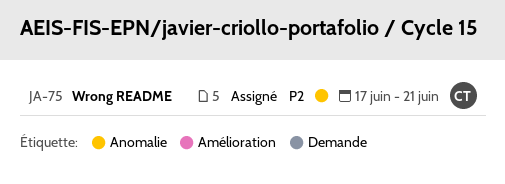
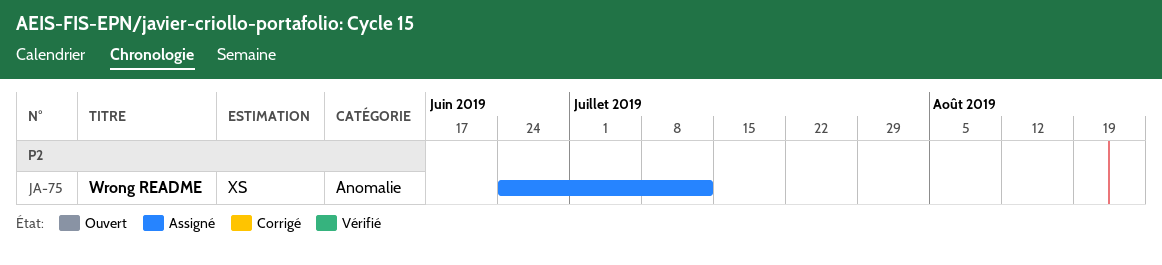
JA-75, start: Jun 17 -> Jun 24
JA-75, due: Jun 21 -> Jul 12

